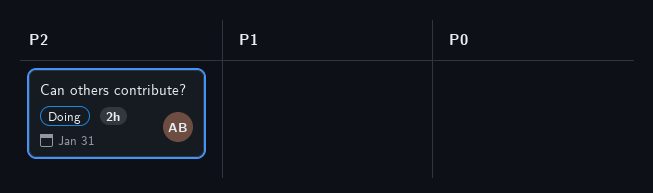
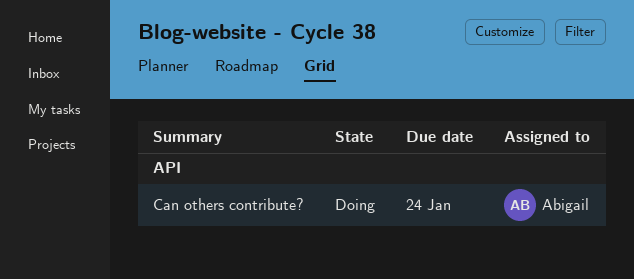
Can others contribute?, due: Jan 31 -> Jan 24

